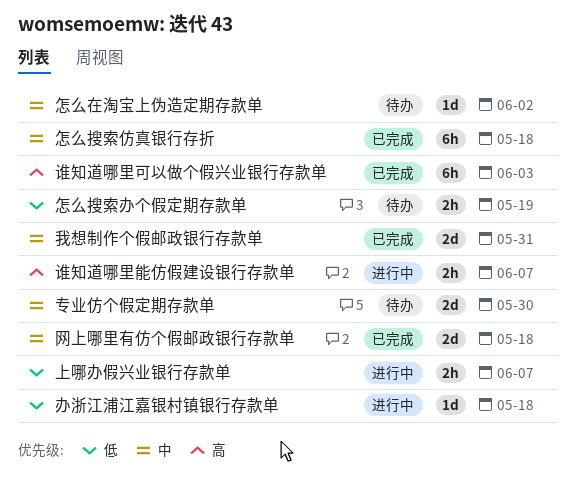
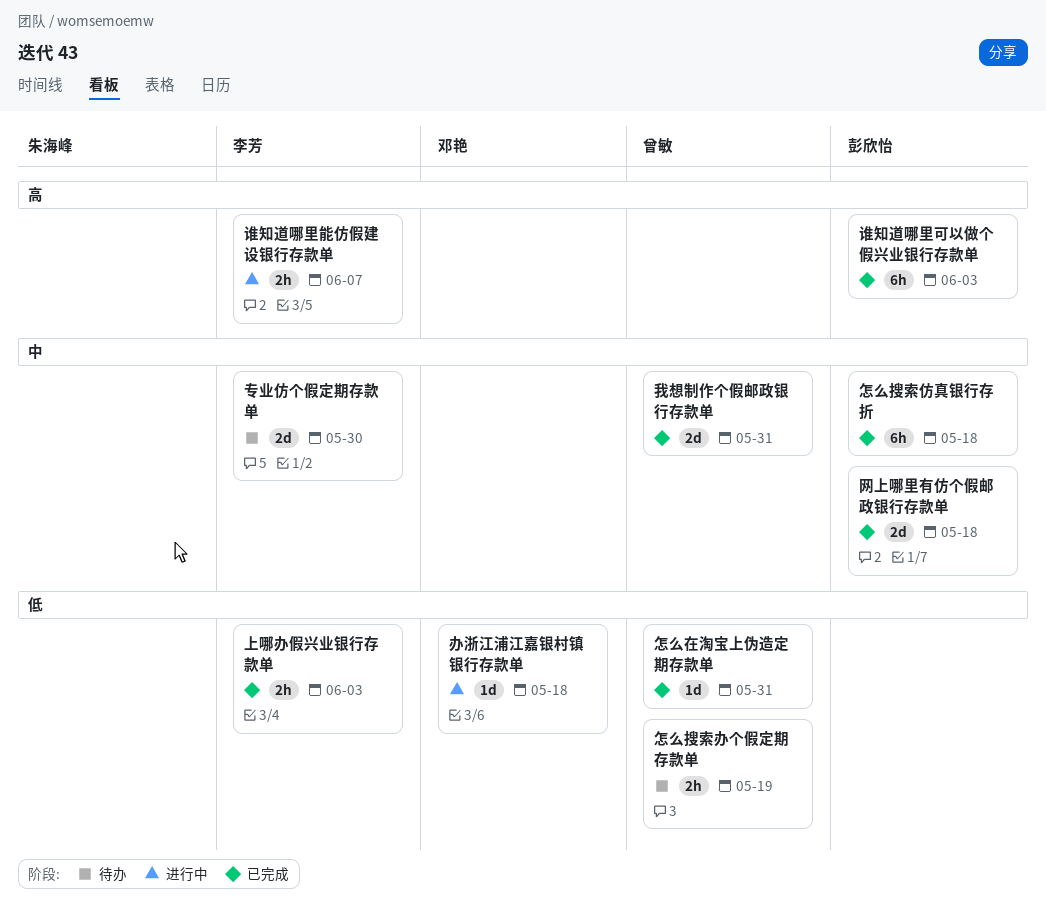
上哪办假兴业银行存款单, status: 进行中 -> 已完成
上哪办假兴业银行存款单, due: Jun 7 -> Jun 3
怎么在淘宝上伪造定期存款单, status: 待办 -> 已完成
怎么在淘宝上伪造定期存款单, priority: 中 -> 低
怎么在淘宝上伪造定期存款单, due: Jun 2 -> May 31

